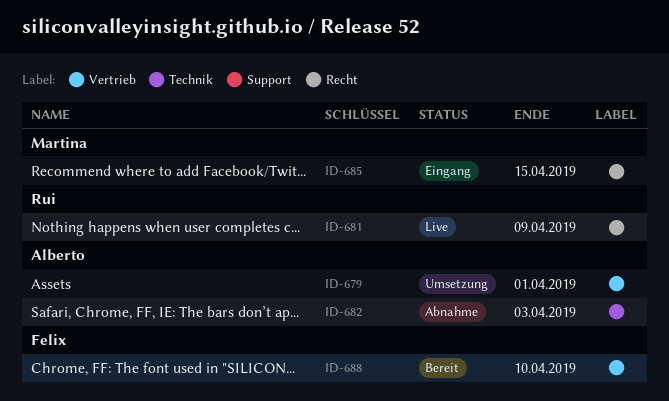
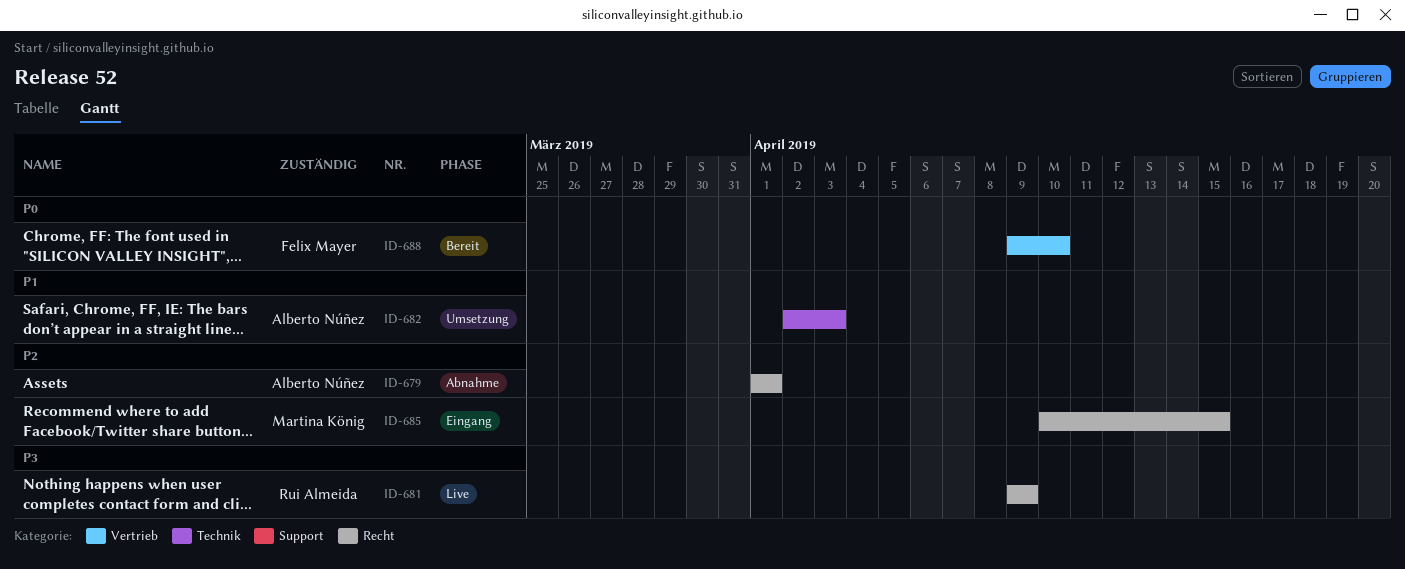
ID-679, status: Umsetzung -> Abnahme
ID-679, label: Vertrieb -> Recht
ID-682, status: Abnahme -> Umsetzung

